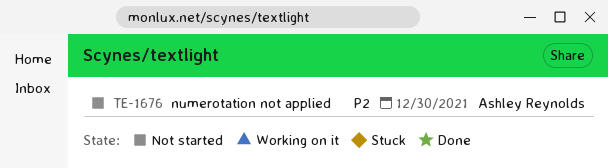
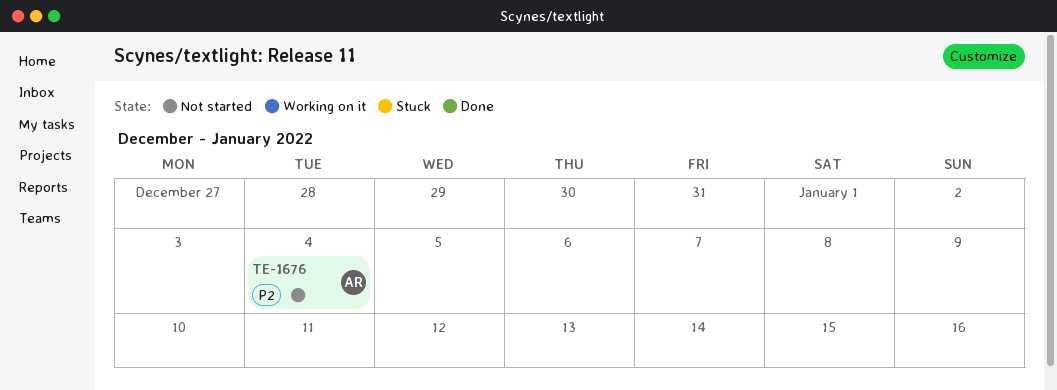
TE-1676, due: Dec 30 -> Jan 4

